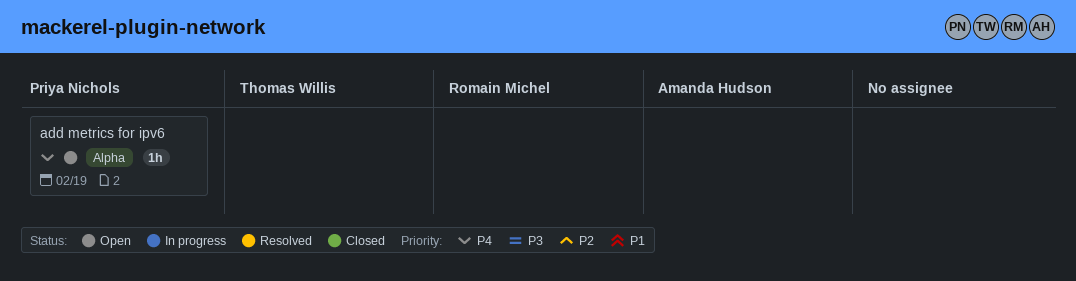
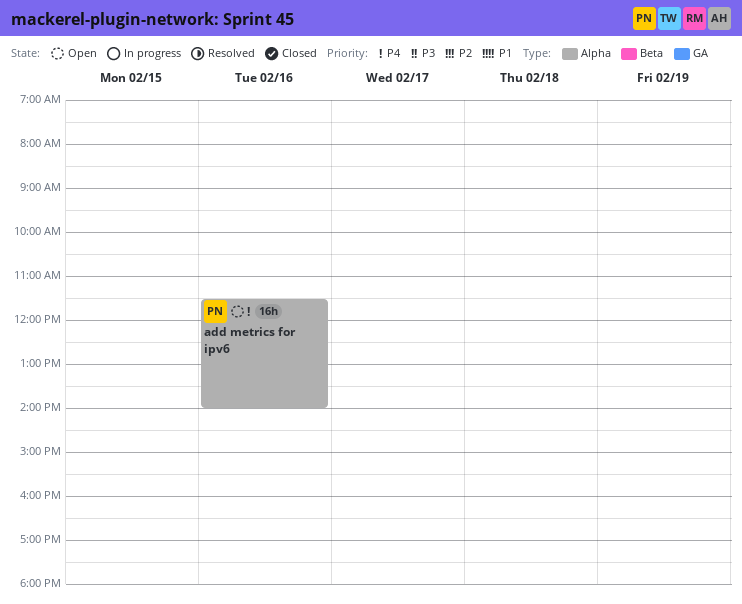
add metrics for ipv6, estimate: 1h -> 16h
add metrics for ipv6, day: Feb 19 -> Feb 16

